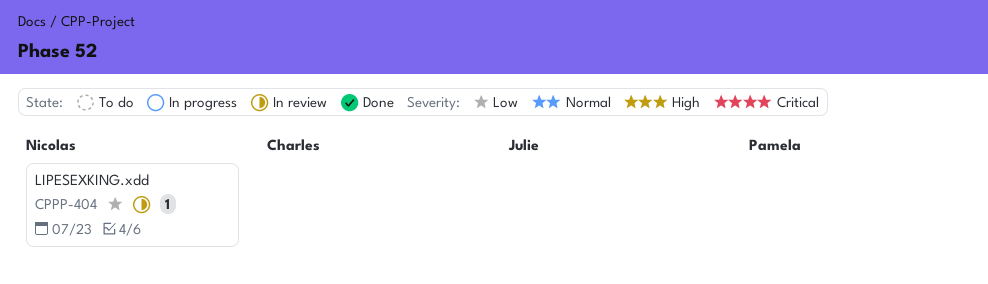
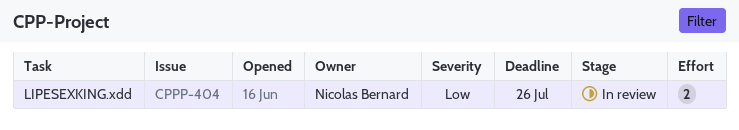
CPPP-404, estimate: 1 -> 2
CPPP-404, due: Jul 23 -> Jul 26

